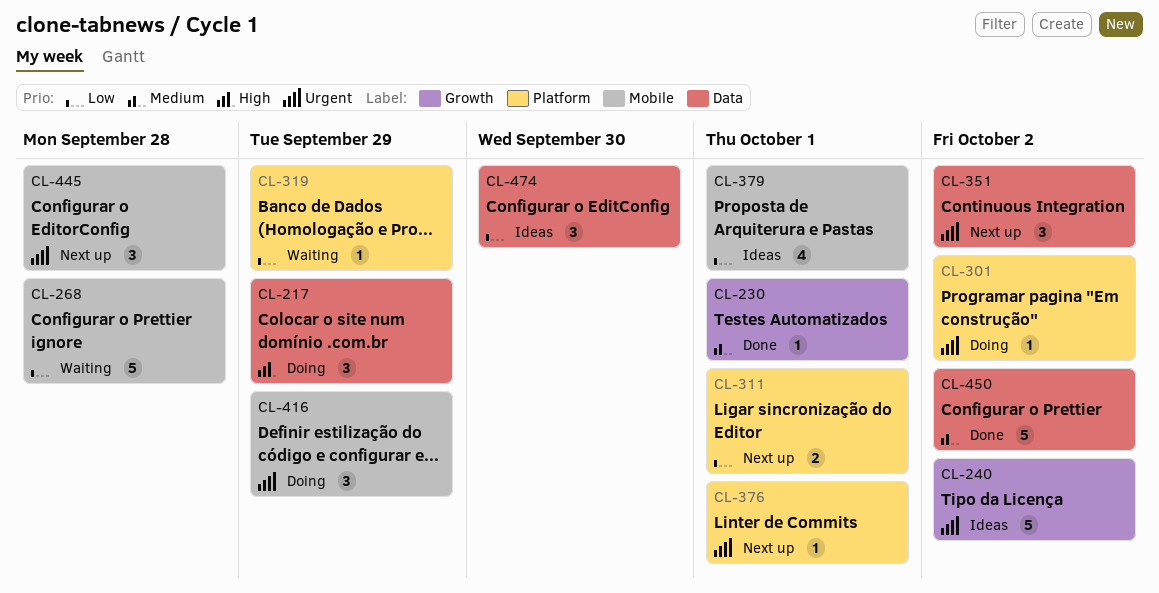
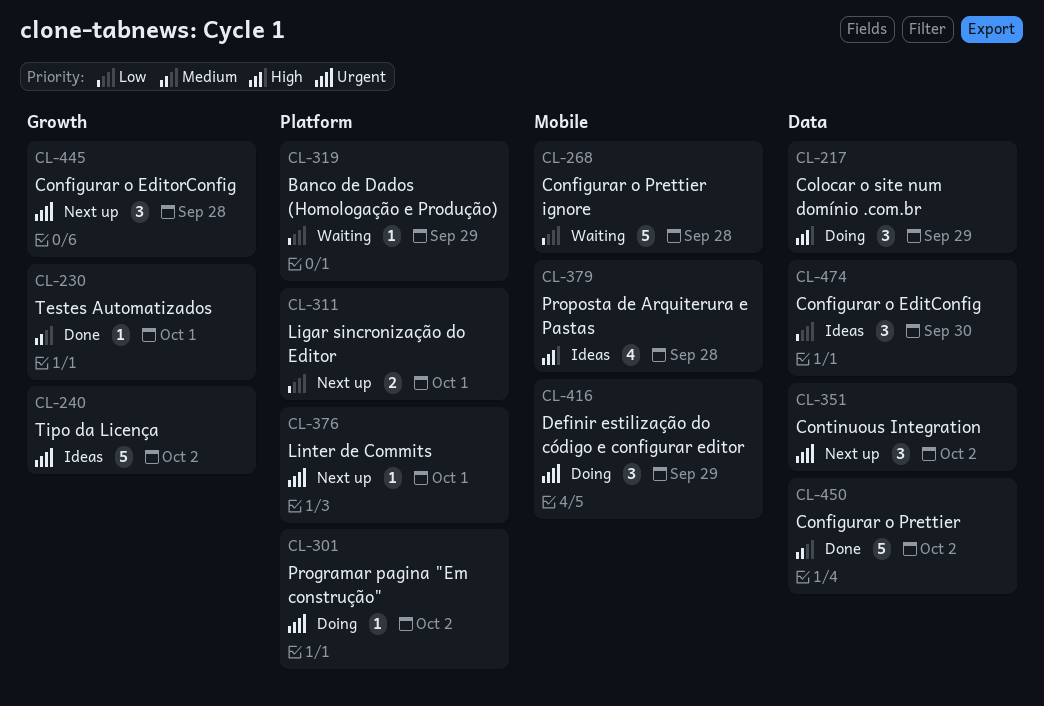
CL-379, priority: Low -> High
CL-379, due: Oct 1 -> Sep 28
CL-445, label: Mobile -> Growth

